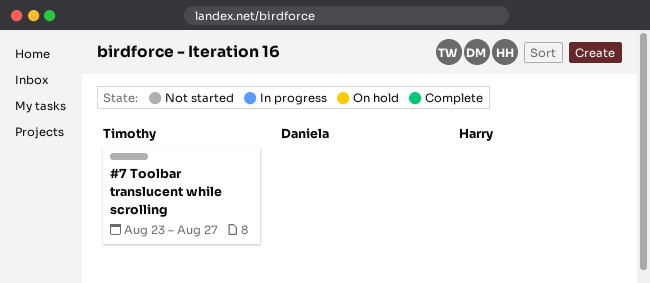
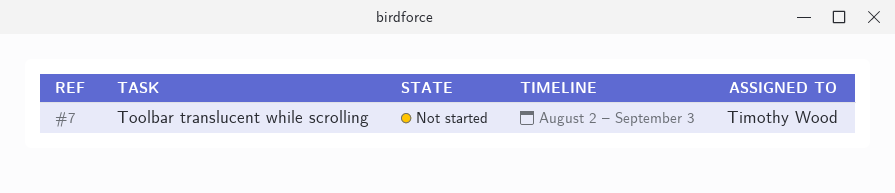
#7, start: Aug 23 -> Aug 2
#7, due: Aug 27 -> Sep 3

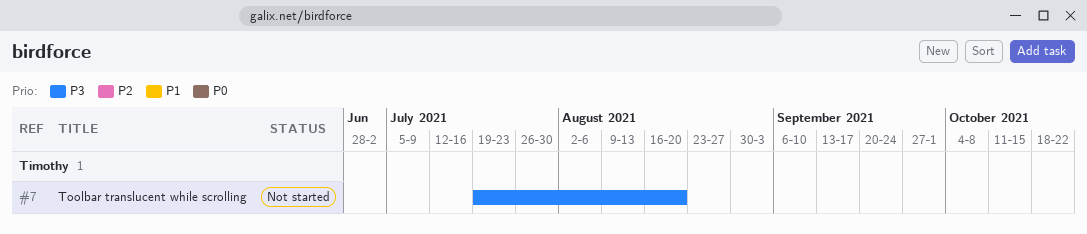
#7, start: Aug 2 -> Jul 19
#7, due: Sep 3 -> Aug 20

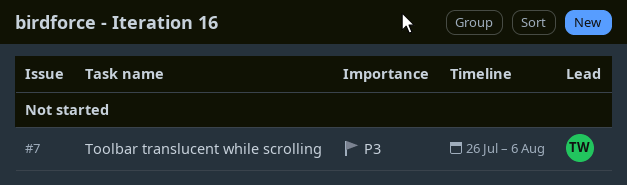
#7, start: Jul 19 -> Jul 26
#7, due: Aug 20 -> Aug 6

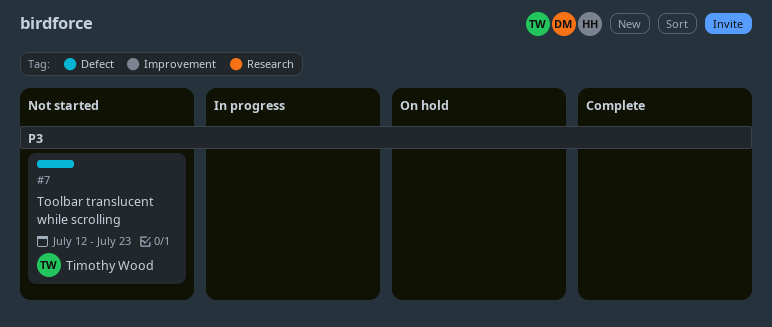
#7, start: Jul 26 -> Jul 12
#7, due: Aug 6 -> Jul 23

